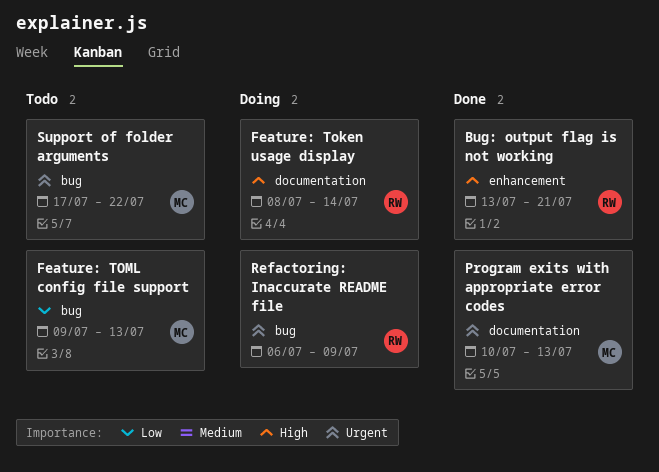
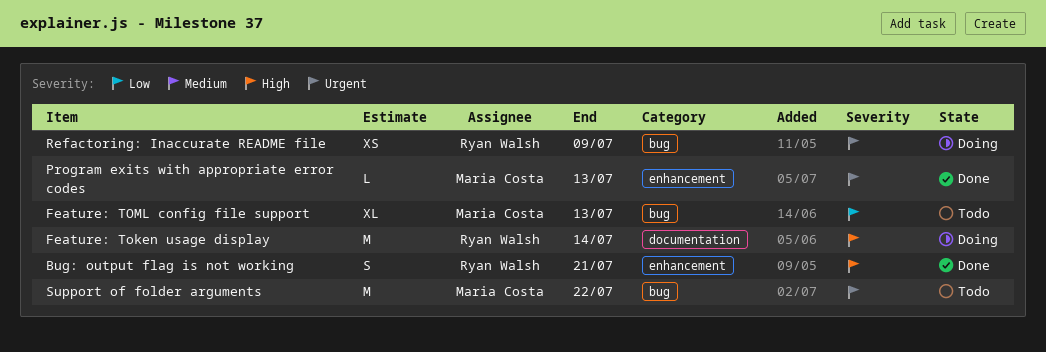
Program exits with appropriate error codes, label: documentation -> enhancement

